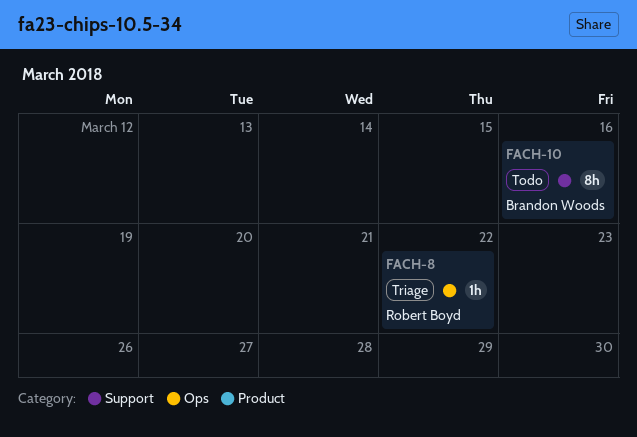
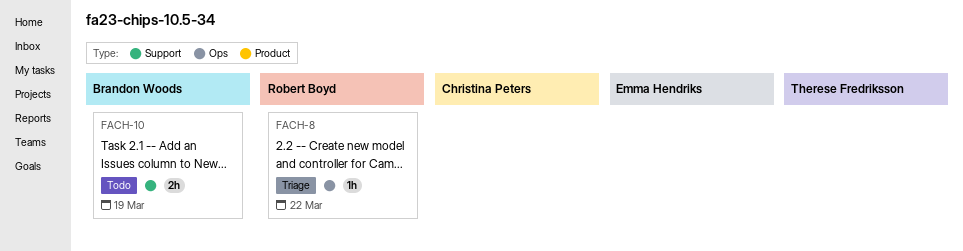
FACH-10, estimate: 8h -> 2h
FACH-10, due: Mar 16 -> Mar 19

